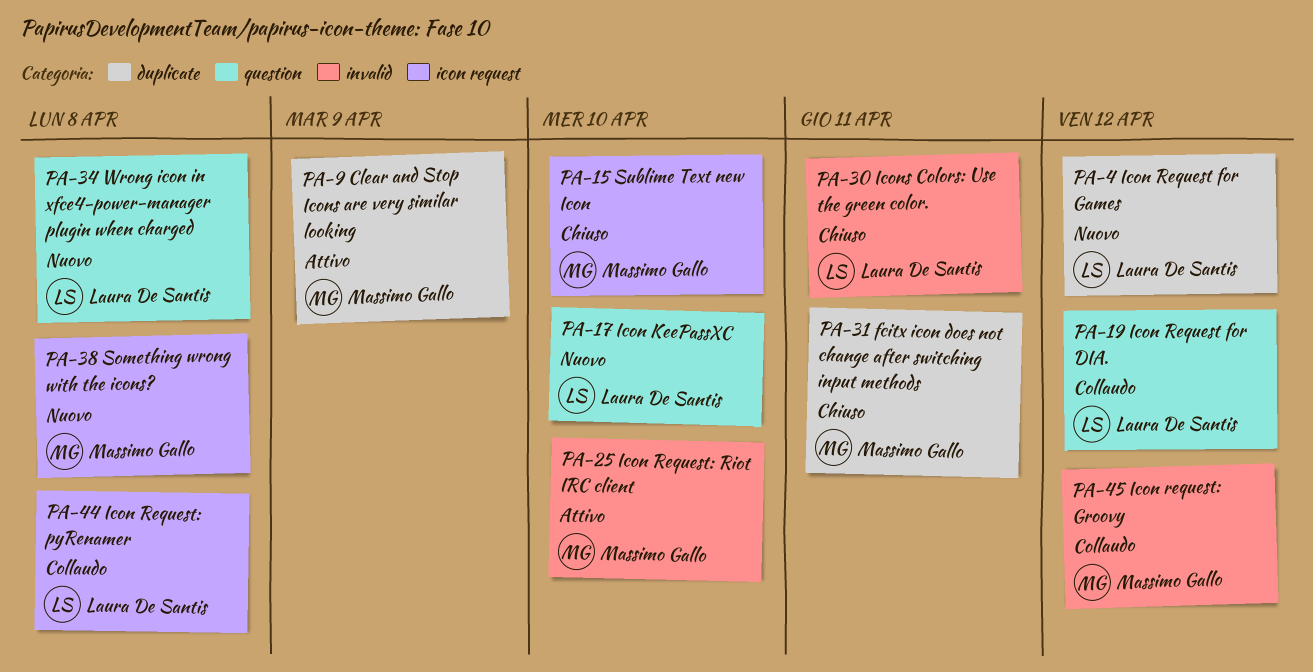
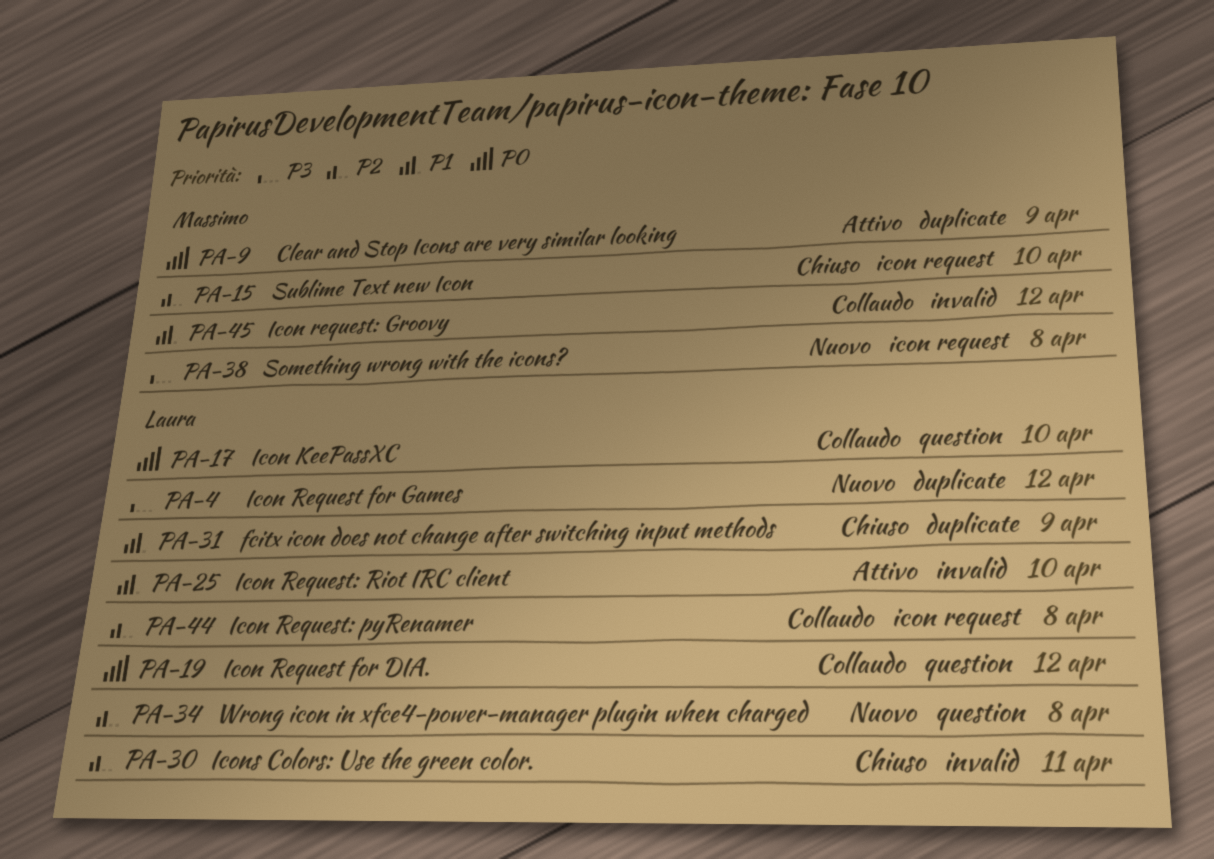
PA-17, status: Nuovo -> Collaudo
PA-25, owner: Massimo Gallo -> Laura De Santis
PA-31, owner: Massimo Gallo -> Laura De Santis
PA-31, due: Apr 11 -> Apr 9

